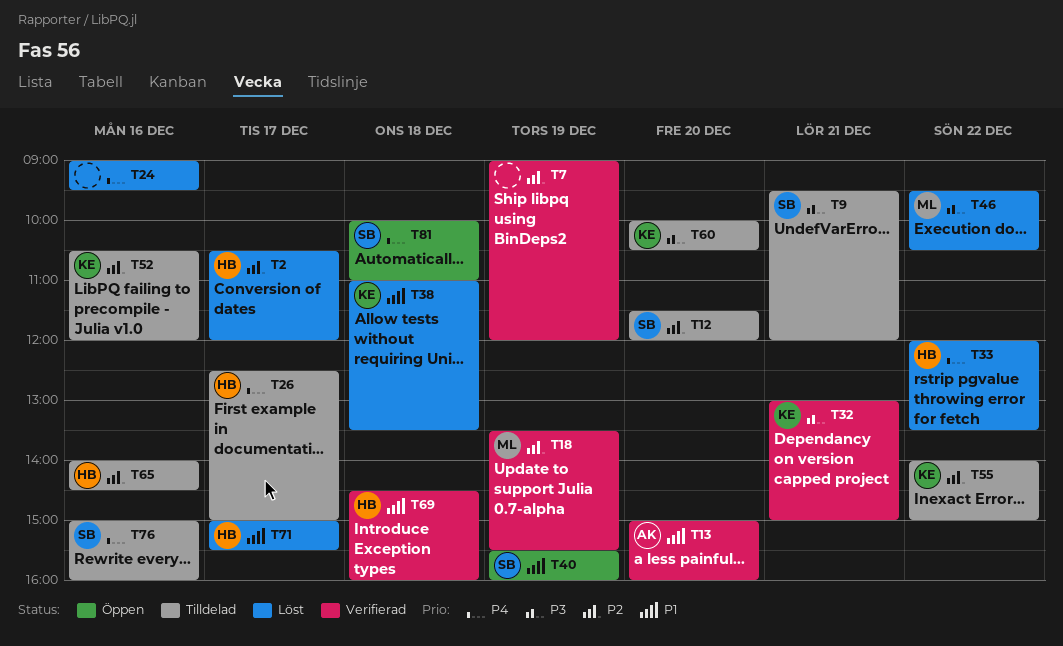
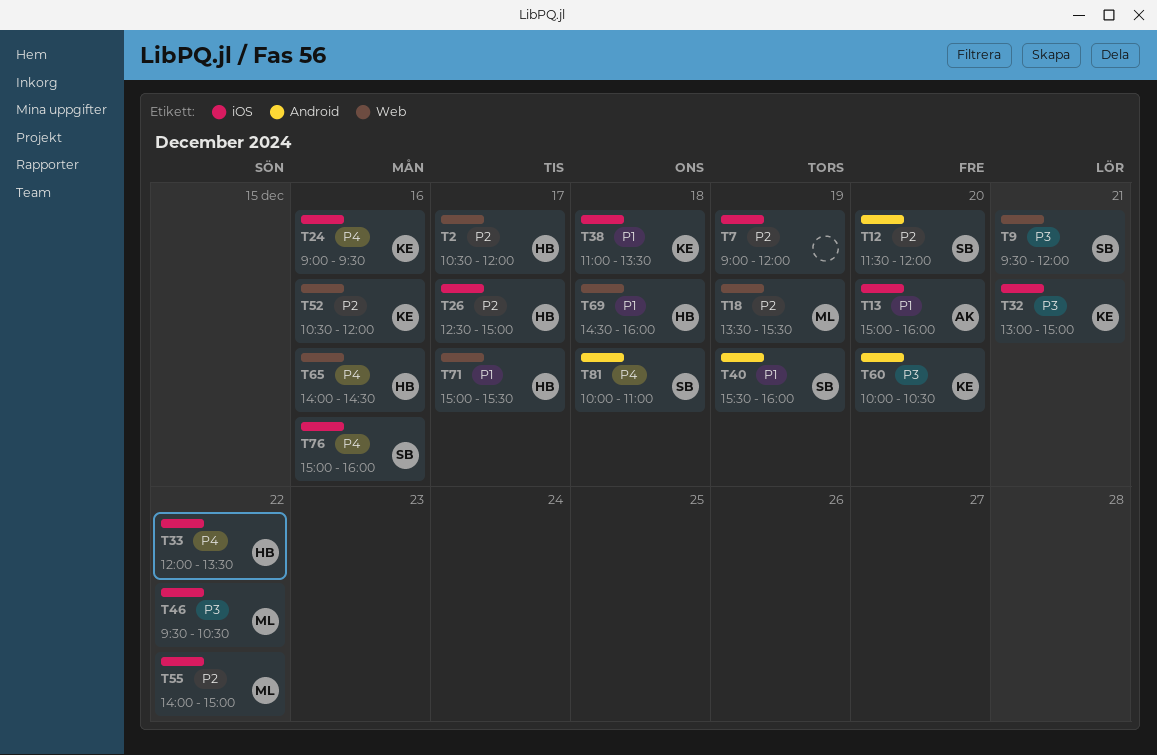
T24, owner: none -> KE
T26, priority: P4 -> P2
T55, owner: KE -> ML
T65, priority: P2 -> P4

